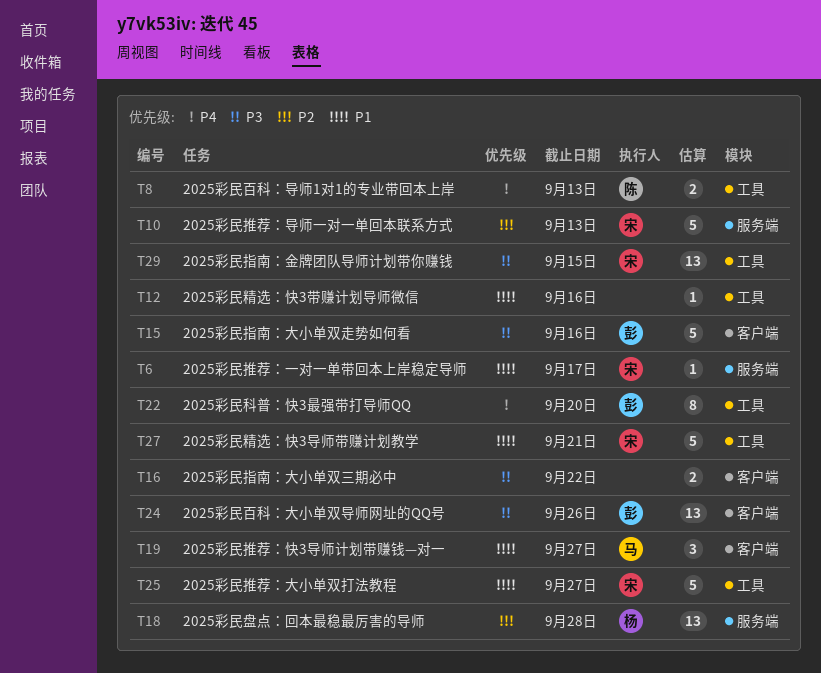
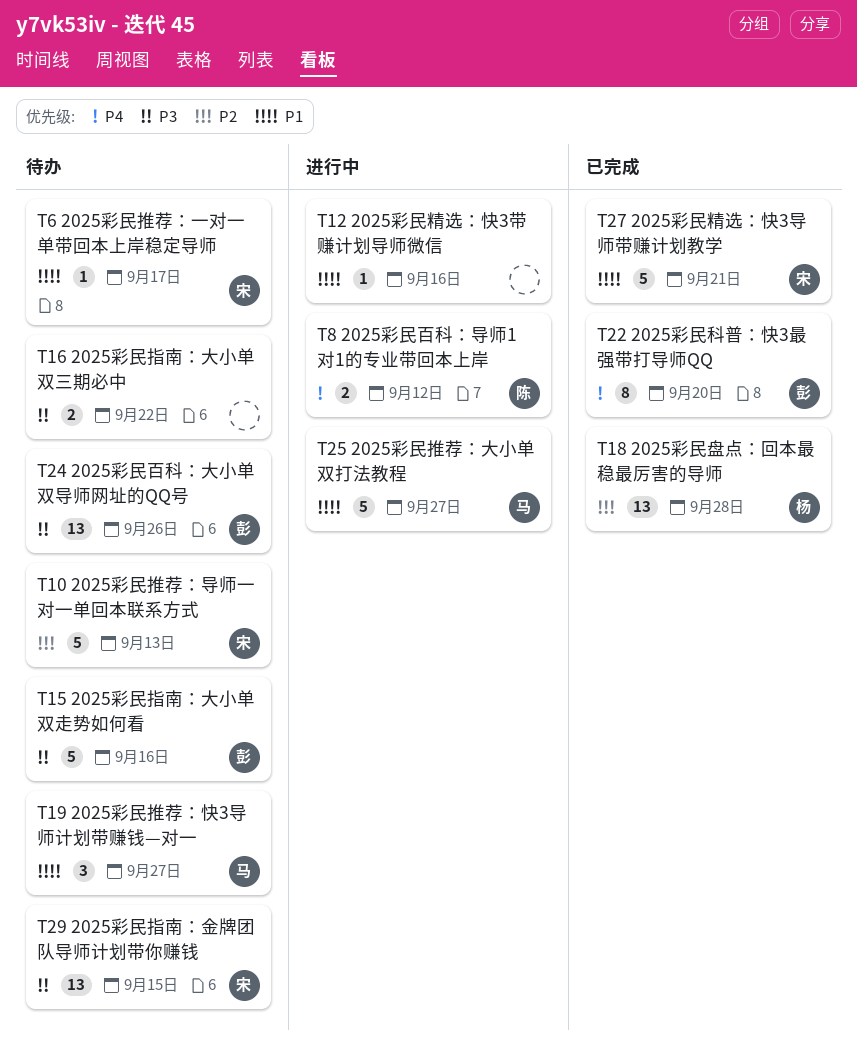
T8, due: Sep 13 -> Sep 12
T25, owner: 宋 -> 马

